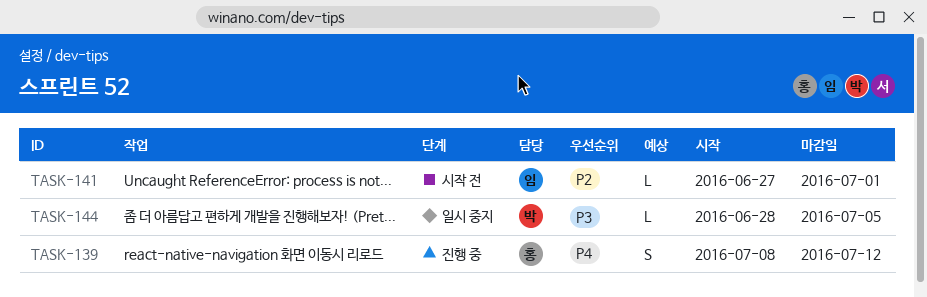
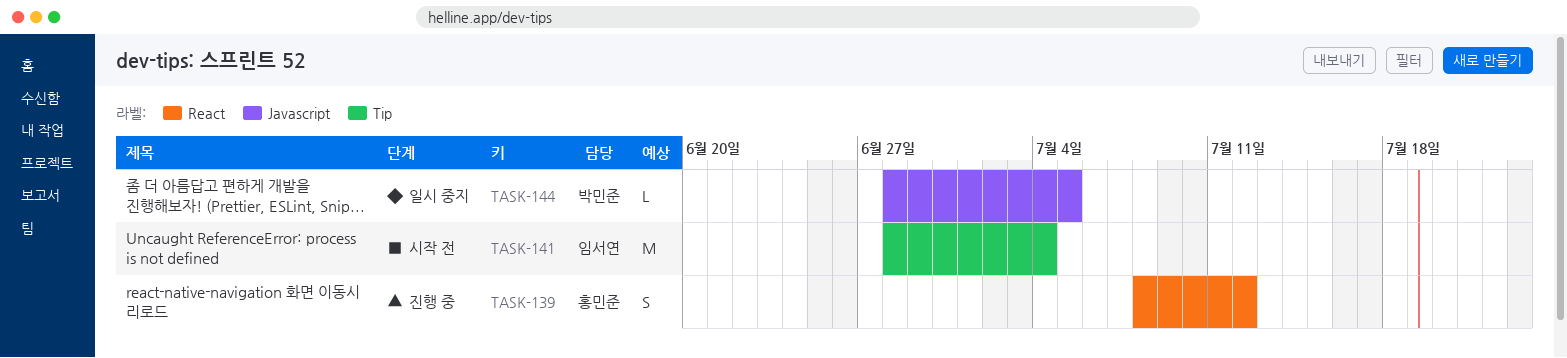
TASK-141, estimate: L -> M
TASK-141, start: Jun 27 -> Jun 28
TASK-141, due: Jul 1 -> Jul 4

